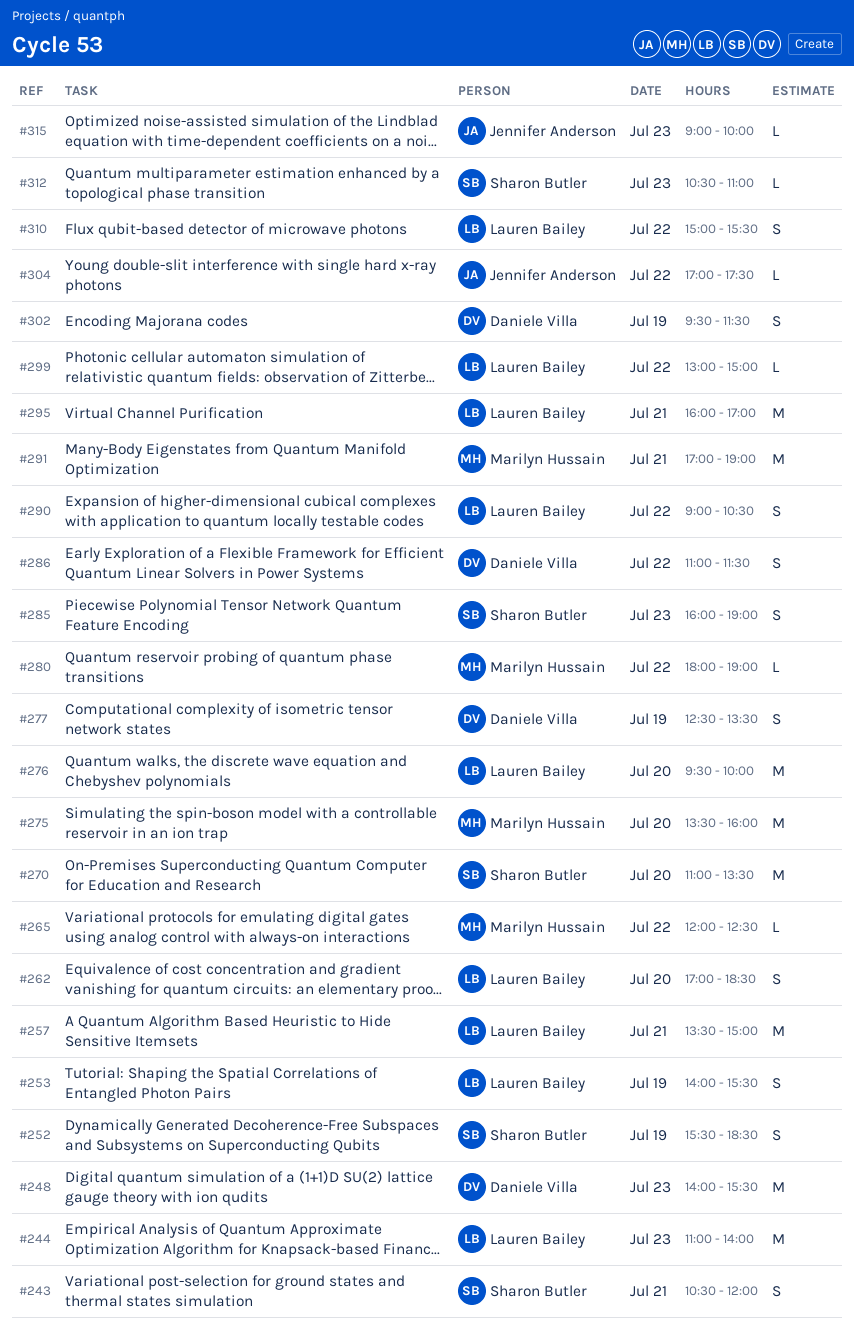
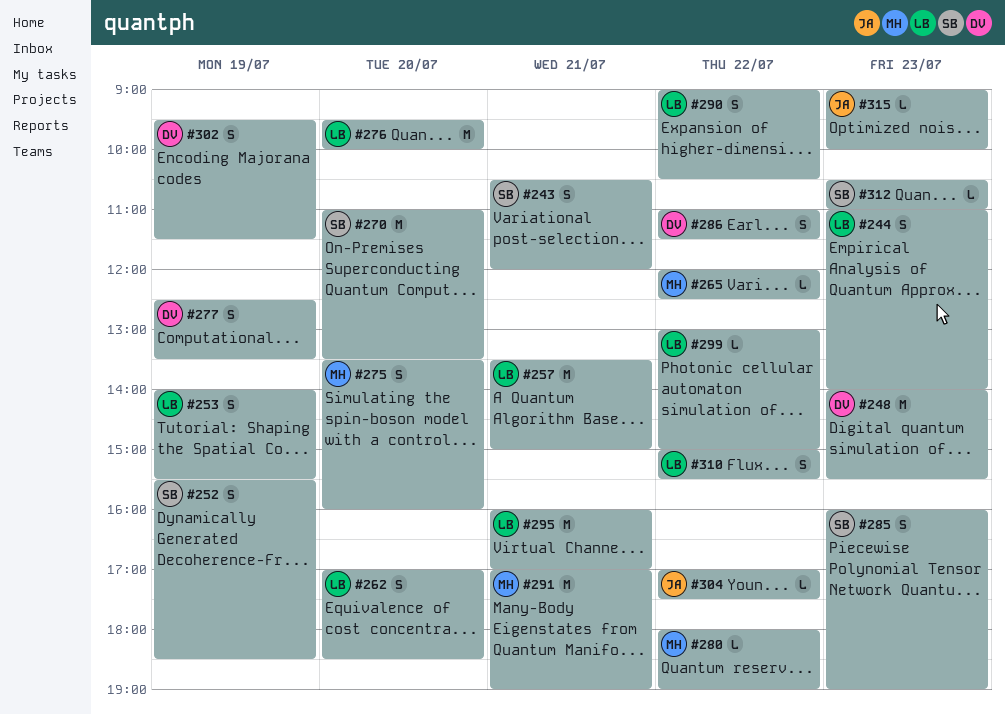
#244, estimate: M -> S
#275, estimate: M -> S

